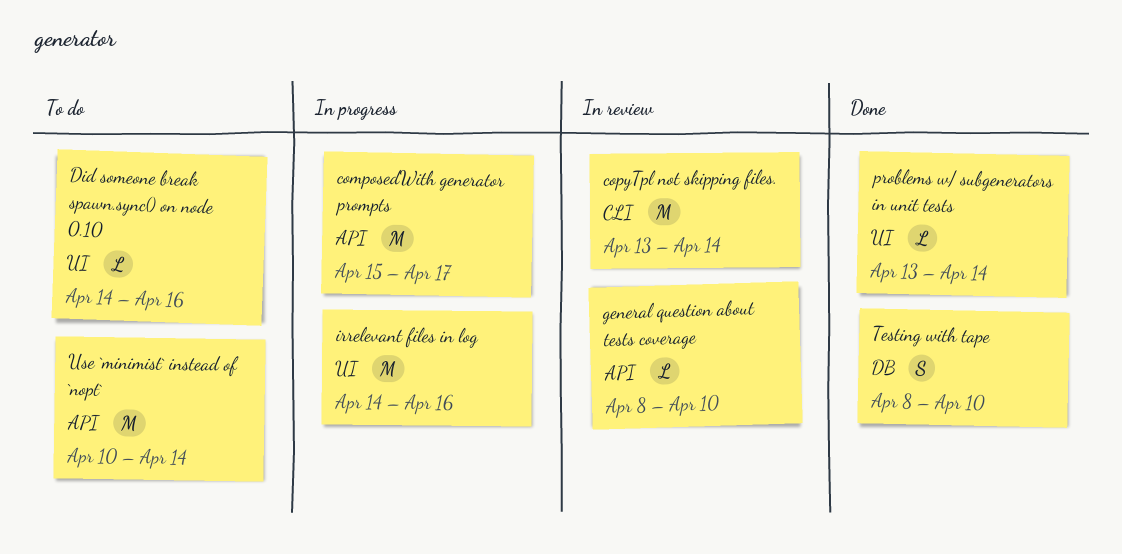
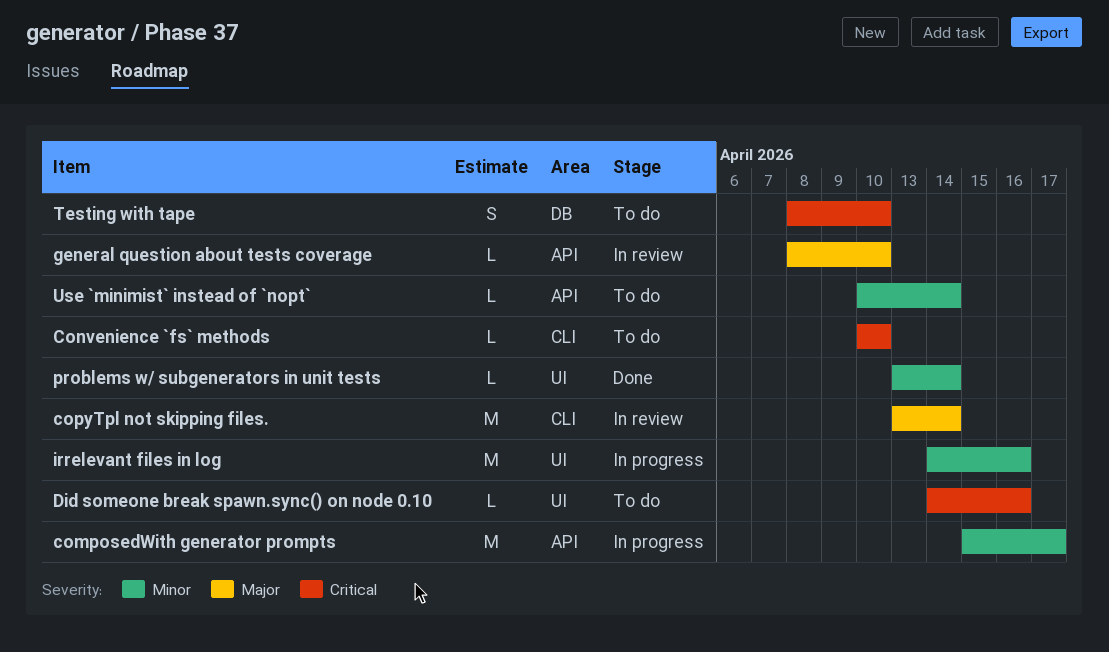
Convenience `fs` methods: none -> present
Testing with tape, status: Done -> To do
Use `minimist` instead of `nopt`, estimate: M -> L

